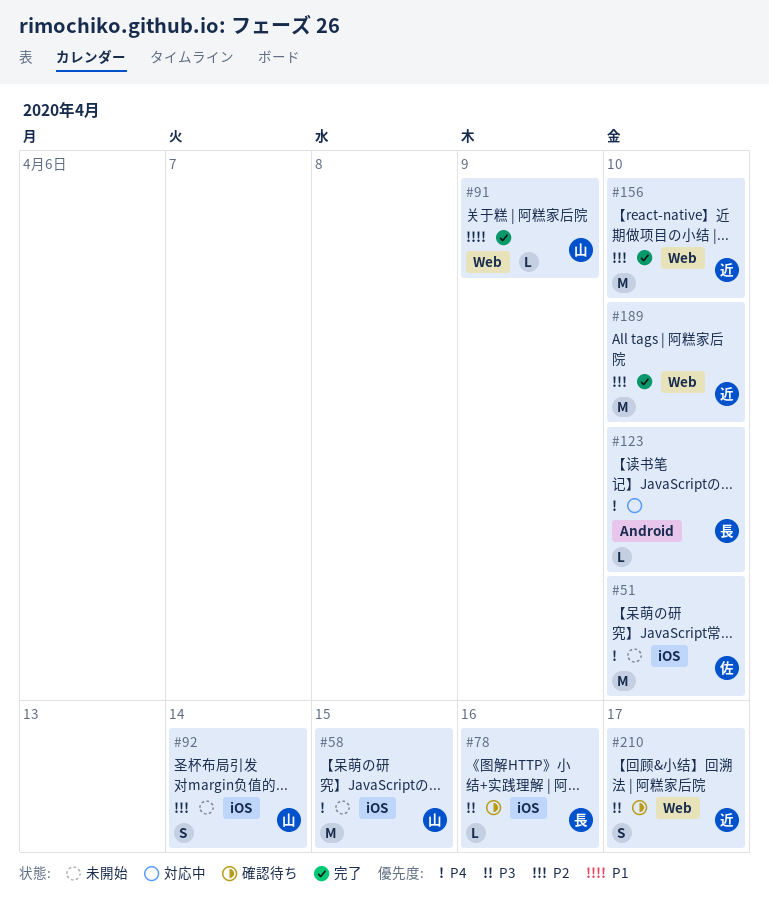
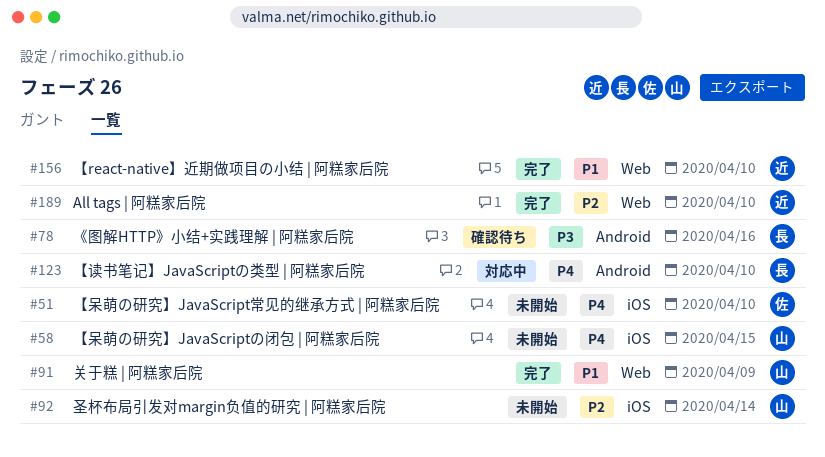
#78, label: iOS -> Android
#156, priority: P2 -> P1
#210: present -> none

